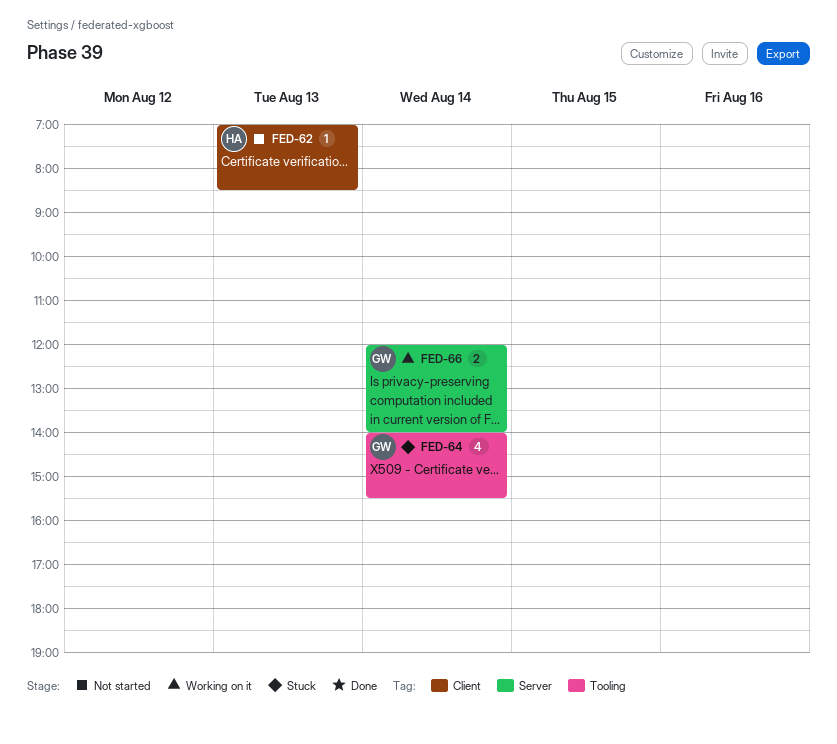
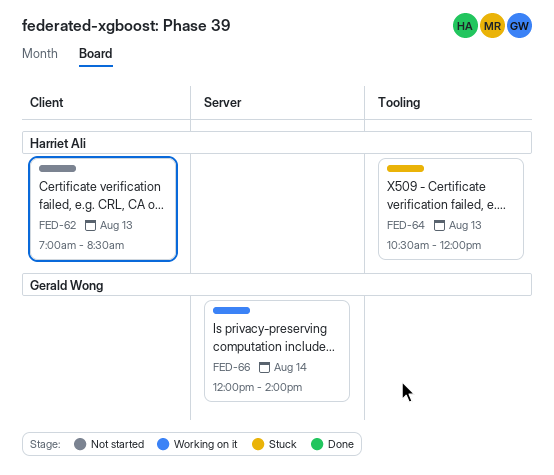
FED-64, owner: Gerald Wong -> Harriet Ali
FED-64, day: Aug 14 -> Aug 13
FED-64, begins: 14:00 -> 10:30
FED-64, ends: 15:30 -> 12:00

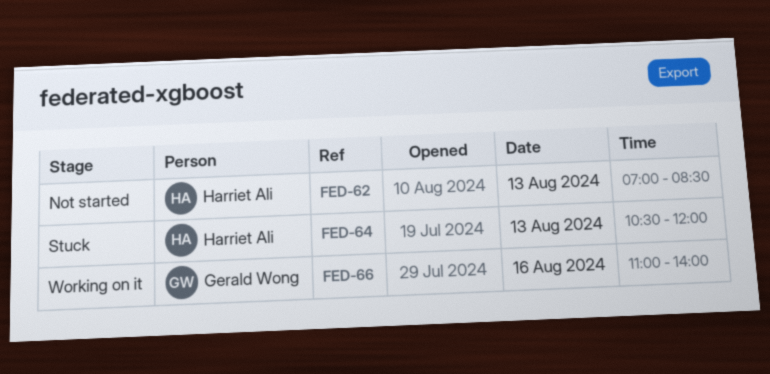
FED-66, day: Aug 14 -> Aug 16
FED-66, begins: 12:00 -> 11:00

